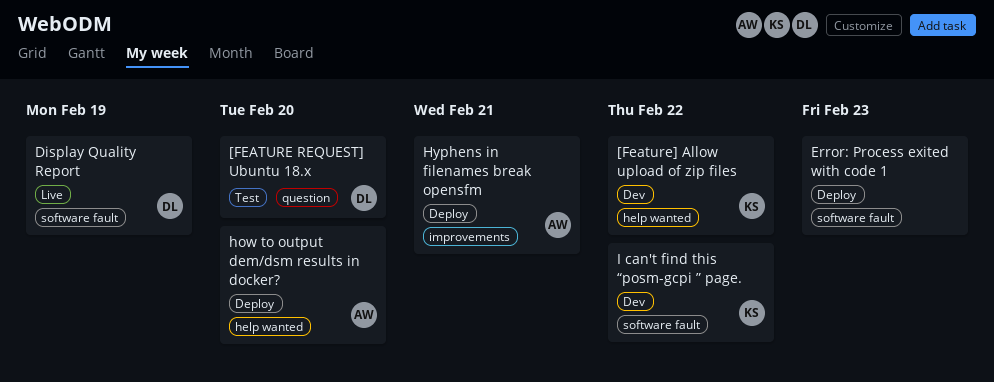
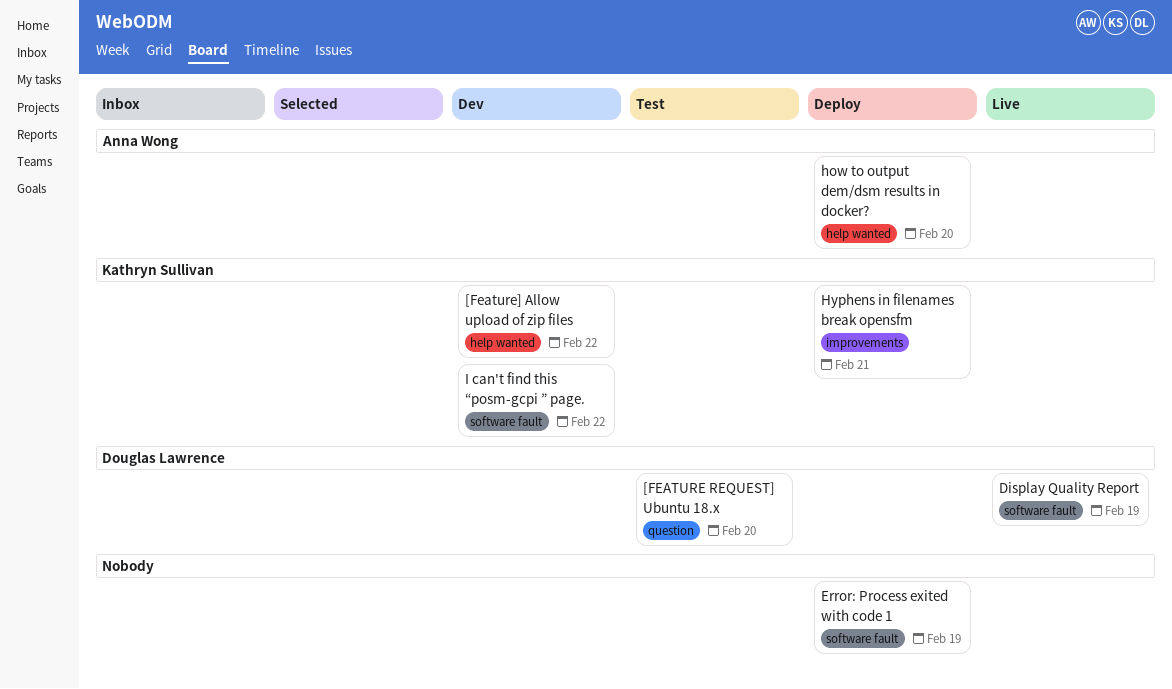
Error: Process exited with code 1, due: Feb 23 -> Feb 19
Hyphens in filenames break opensfm, owner: Anna Wong -> Kathryn Sullivan

